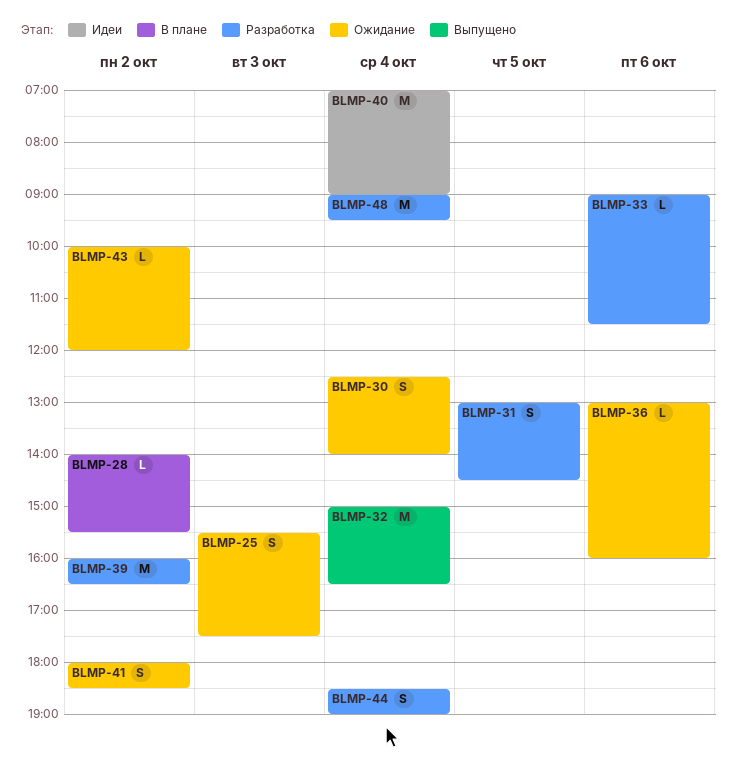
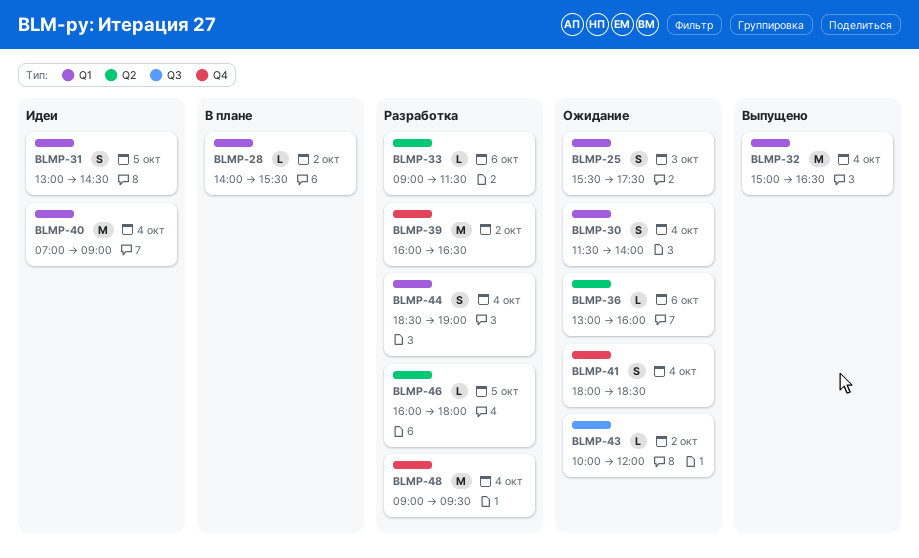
BLMP-30, begins: 12:30 -> 11:30
BLMP-31, status: Разработка -> Идеи
BLMP-41, day: Oct 2 -> Oct 4
BLMP-46: none -> present

